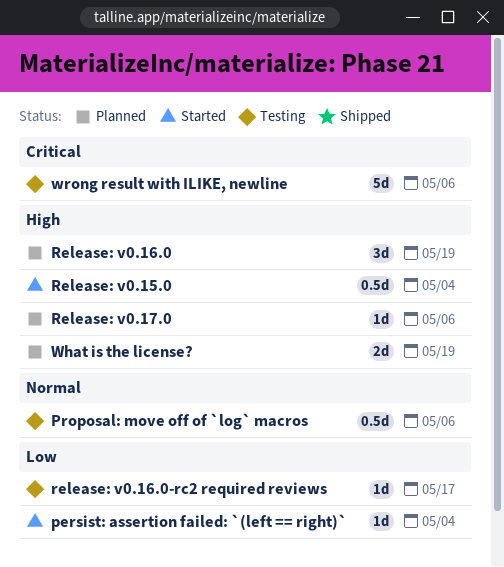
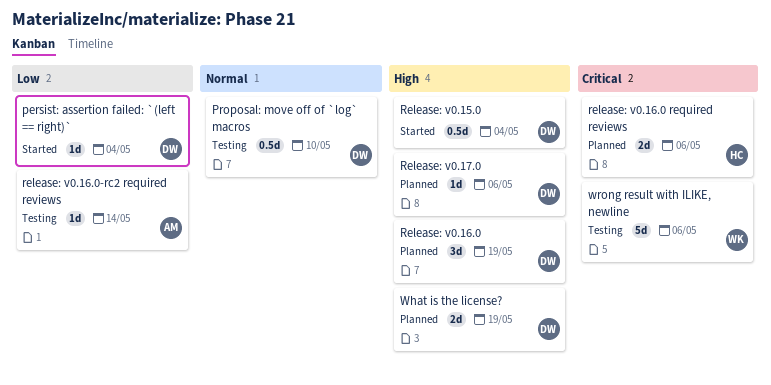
Proposal: move off of `log` macros, due: May 6 -> May 10
release: v0.16.0 required reviews: none -> present
release: v0.16.0-rc2 required reviews, due: May 17 -> May 14

